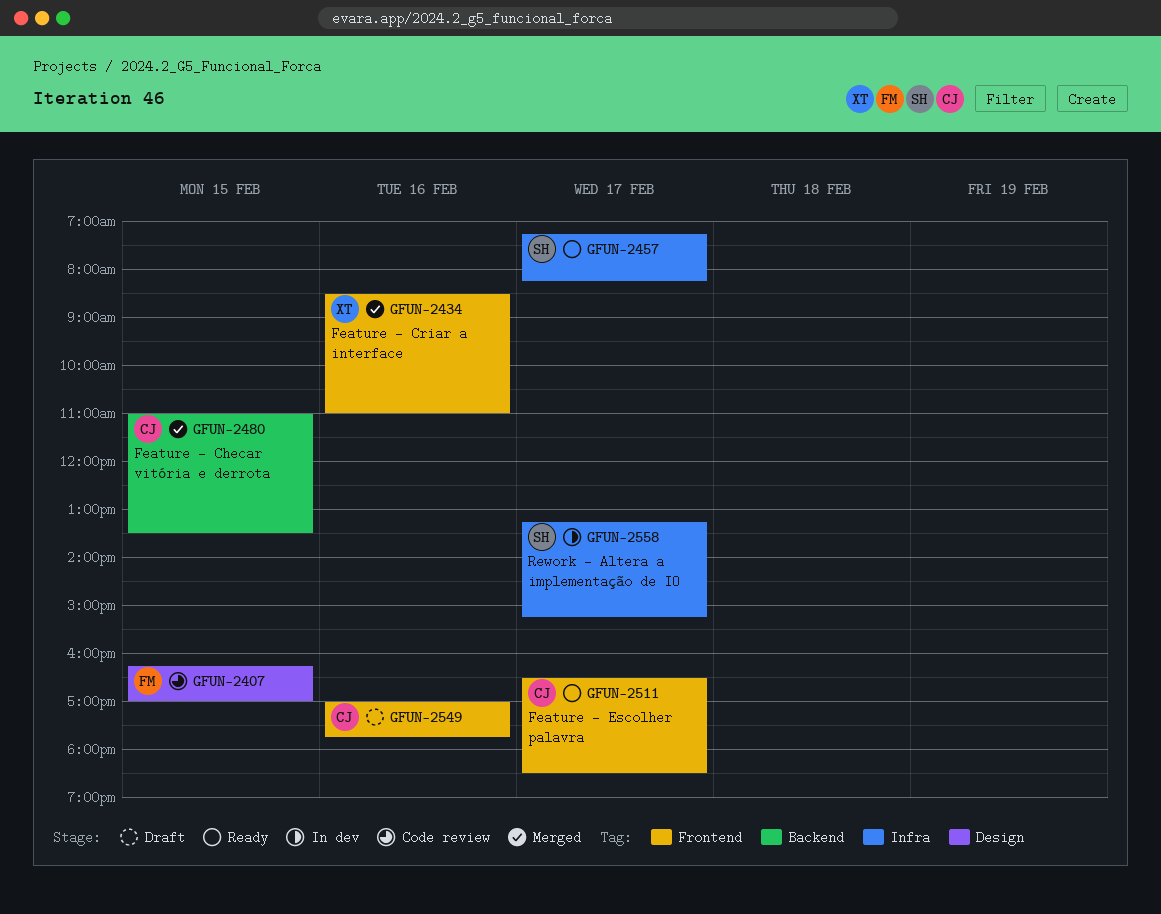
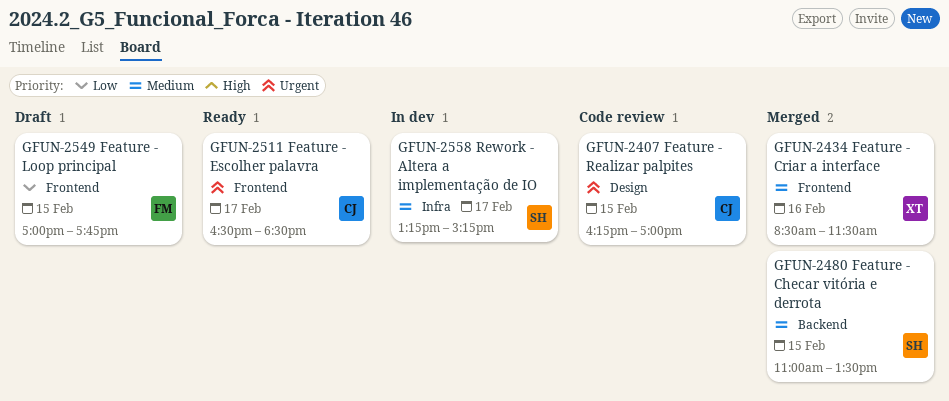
GFUN-2407, owner: FM -> CJ
GFUN-2434, ends: 11:00 -> 11:30
GFUN-2457: present -> none
GFUN-2480, owner: CJ -> SH
GFUN-2549, owner: CJ -> FM
GFUN-2549, day: Feb 16 -> Feb 15

